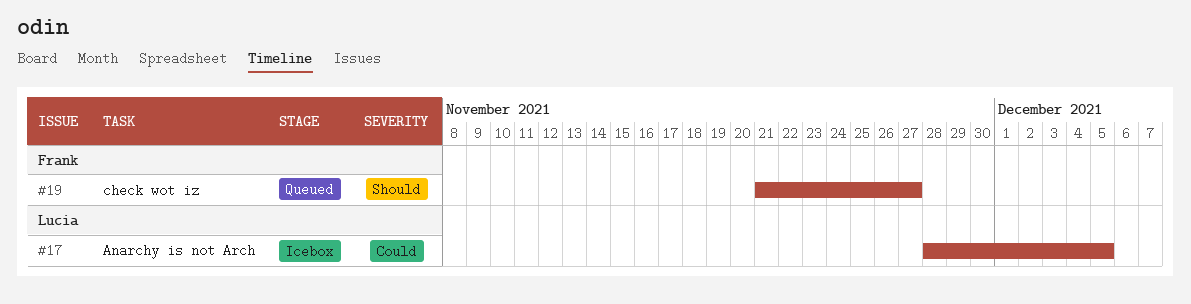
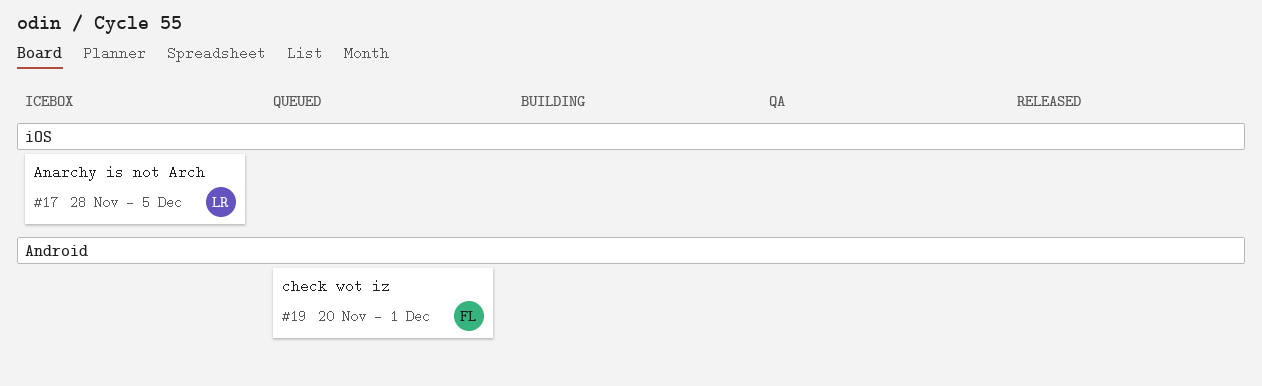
#19, start: Nov 21 -> Nov 20
#19, due: Nov 27 -> Dec 1

